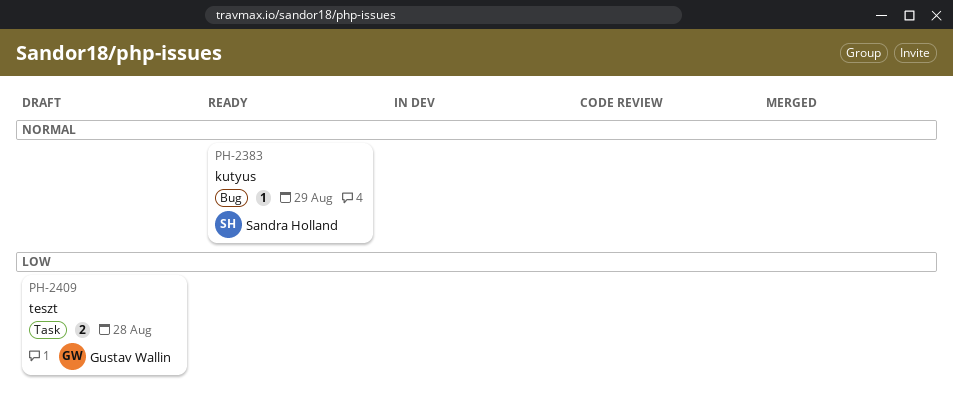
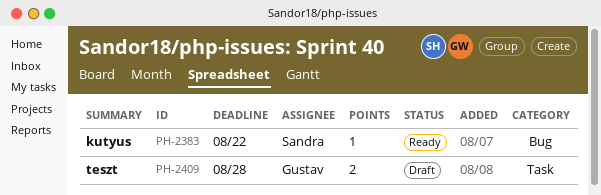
PH-2383, due: Aug 29 -> Aug 22

